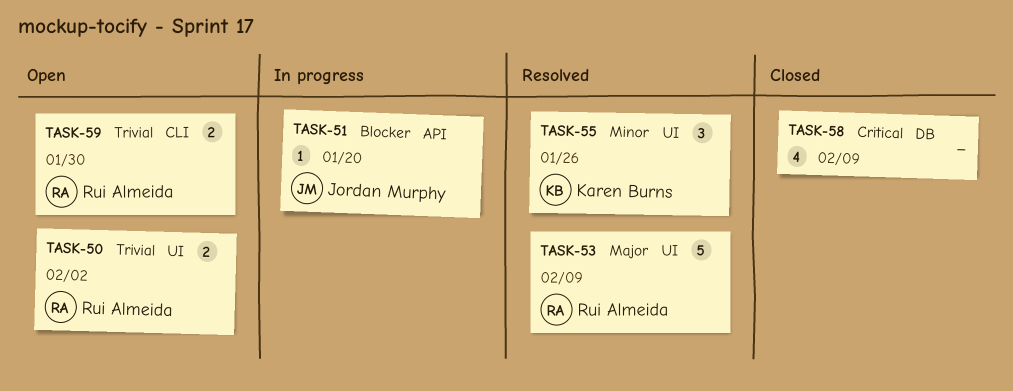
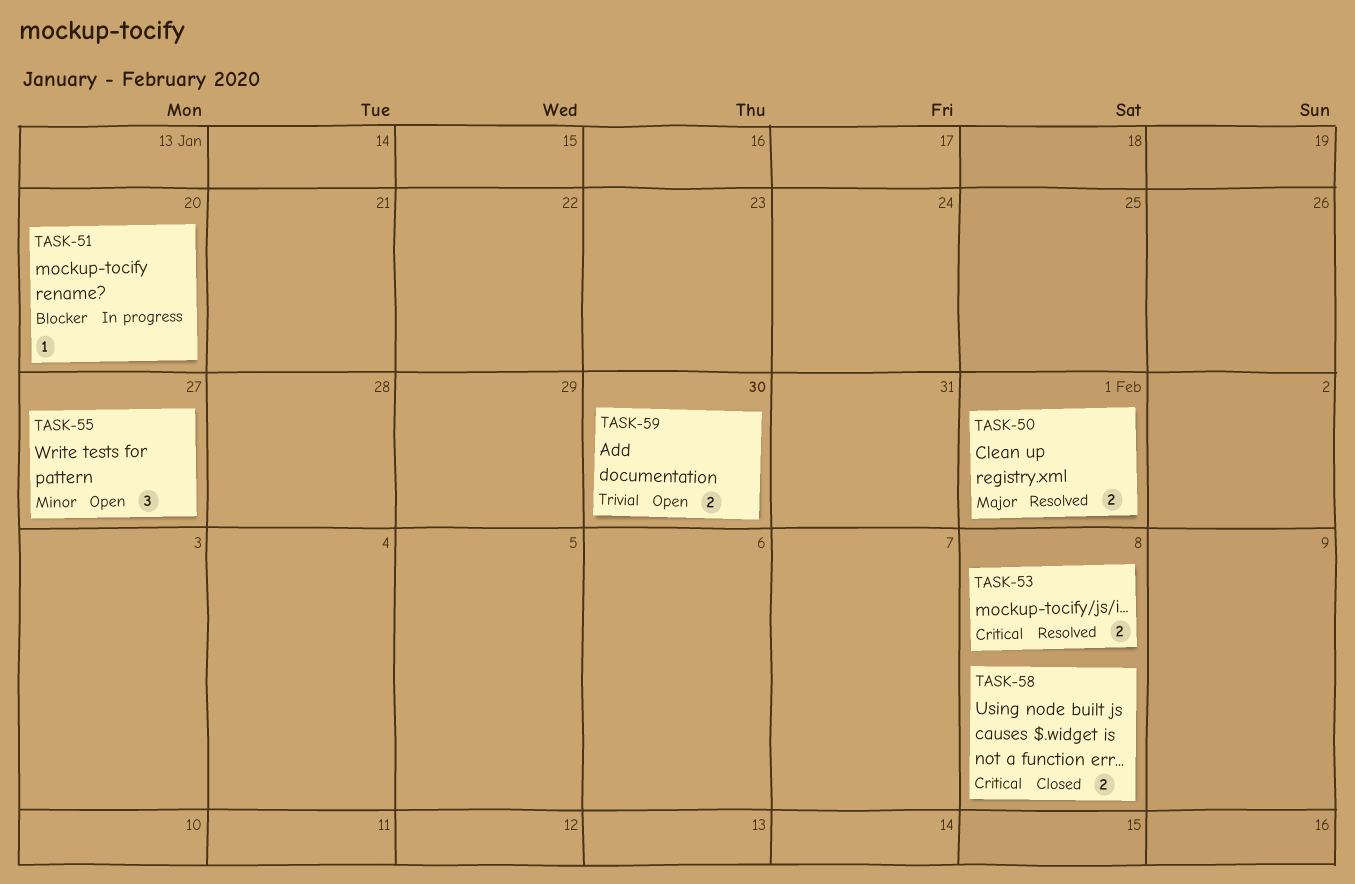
TASK-50, status: Open -> Resolved
TASK-50, priority: Trivial -> Major
TASK-50, due: Feb 2 -> Feb 1
TASK-53, priority: Major -> Critical
TASK-53, estimate: 5 -> 2
TASK-53, due: Feb 9 -> Feb 8
TASK-55, status: Resolved -> Open
TASK-55, due: Jan 26 -> Jan 27
TASK-58, estimate: 4 -> 2
TASK-58, due: Feb 9 -> Feb 8

